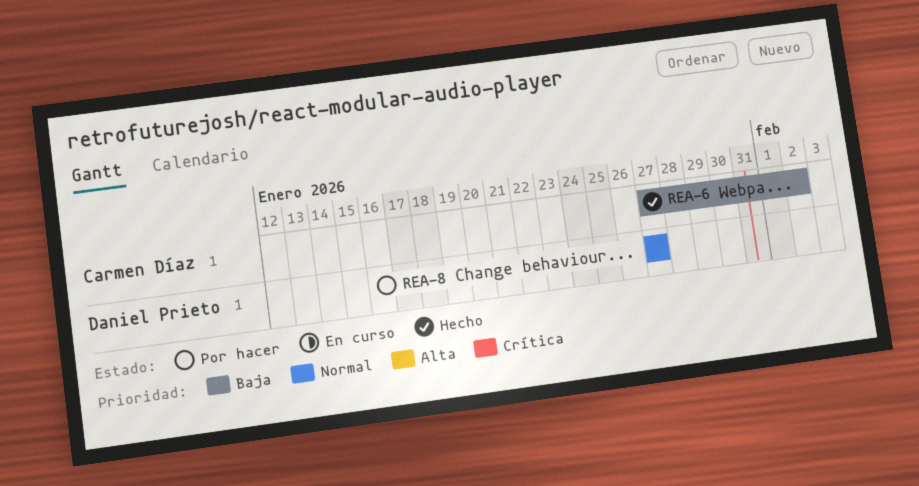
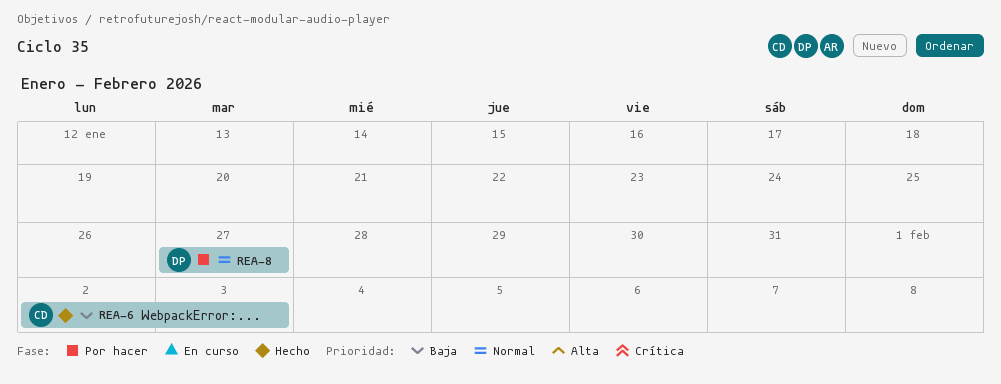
REA-6, start: Jan 27 -> Feb 2
REA-6, due: Feb 2 -> Feb 3

